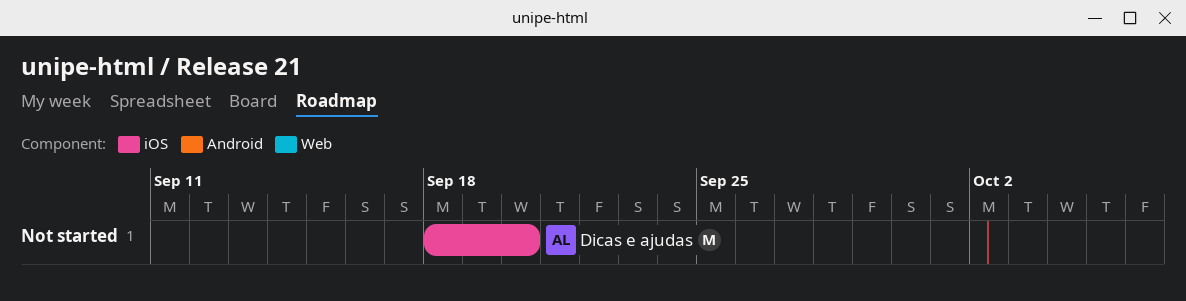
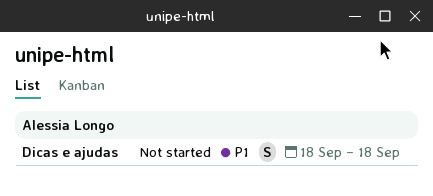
Dicas e ajudas, estimate: M -> S
Dicas e ajudas, due: Sep 20 -> Sep 18

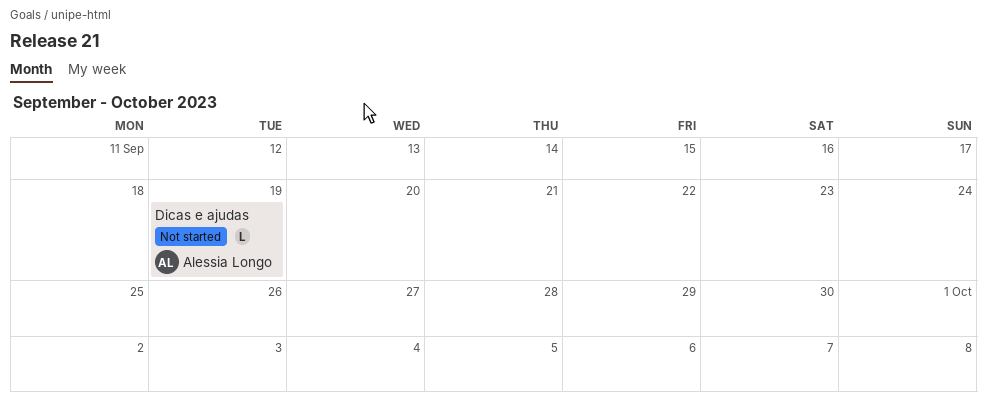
Dicas e ajudas, estimate: S -> L
Dicas e ajudas, due: Sep 18 -> Sep 19

